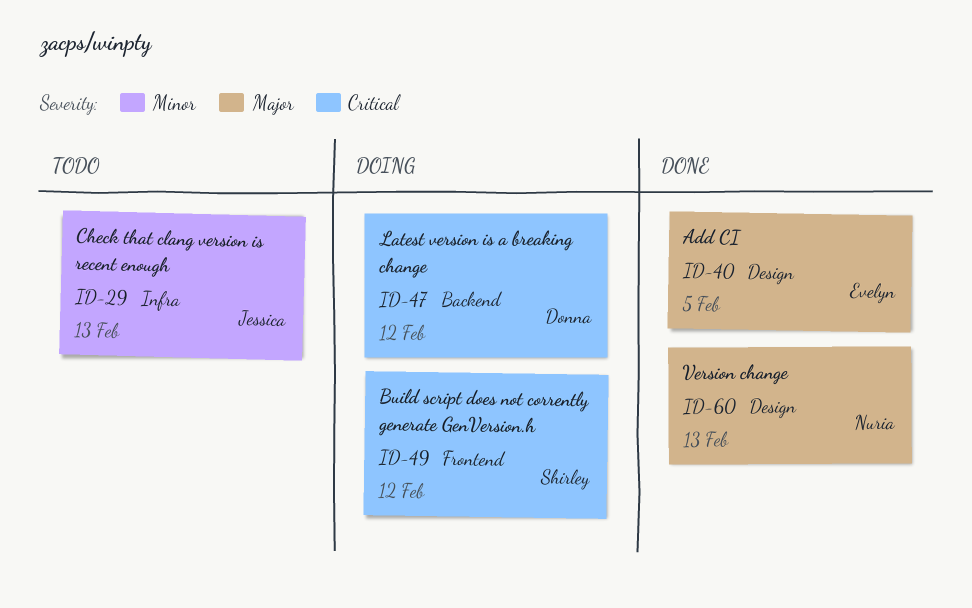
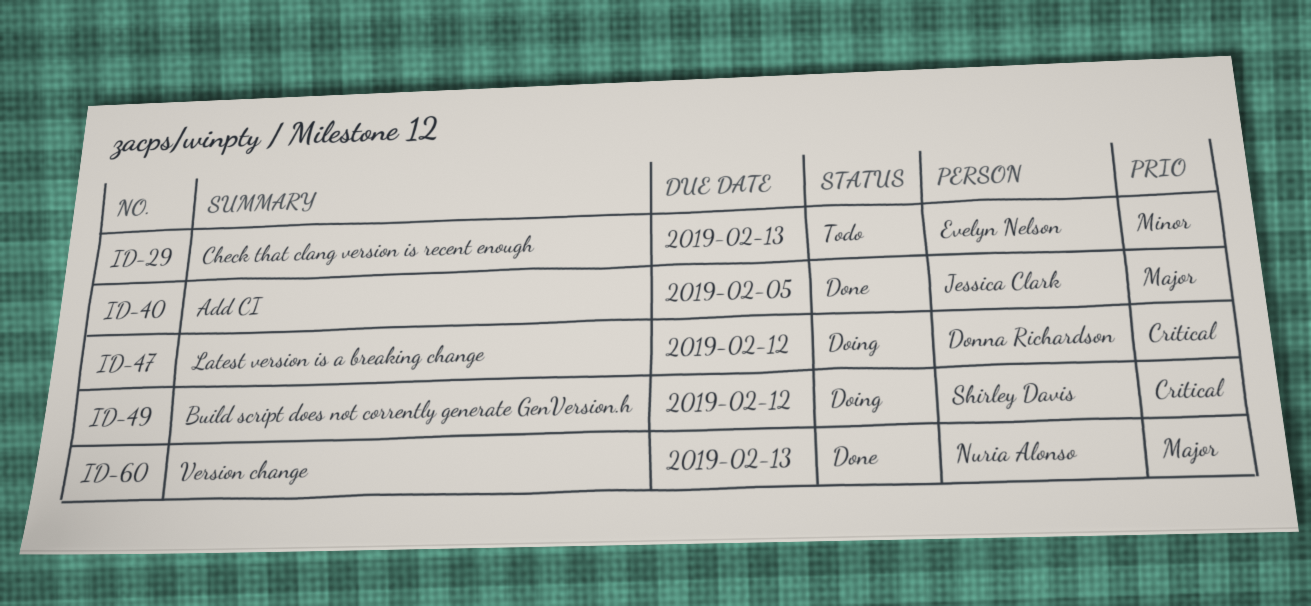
ID-29, owner: Jessica Clark -> Evelyn Nelson
ID-40, owner: Evelyn Nelson -> Jessica Clark

